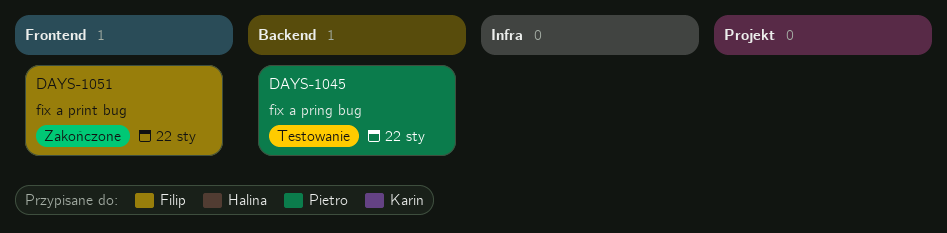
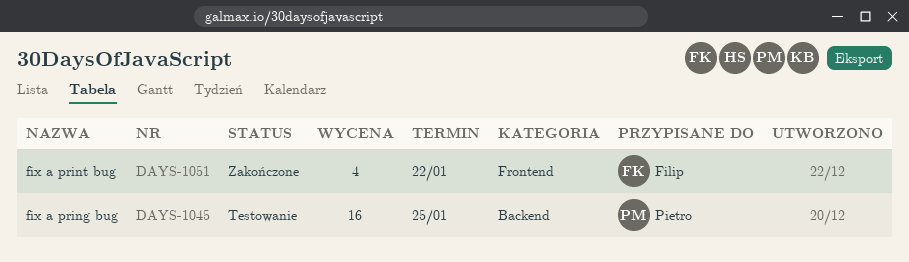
DAYS-1045, due: Jan 22 -> Jan 25

